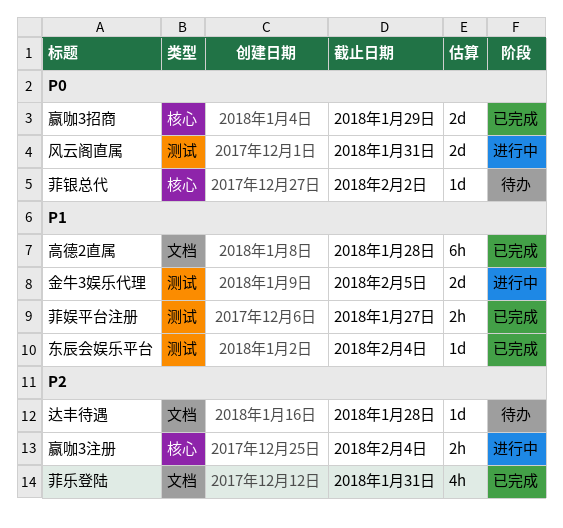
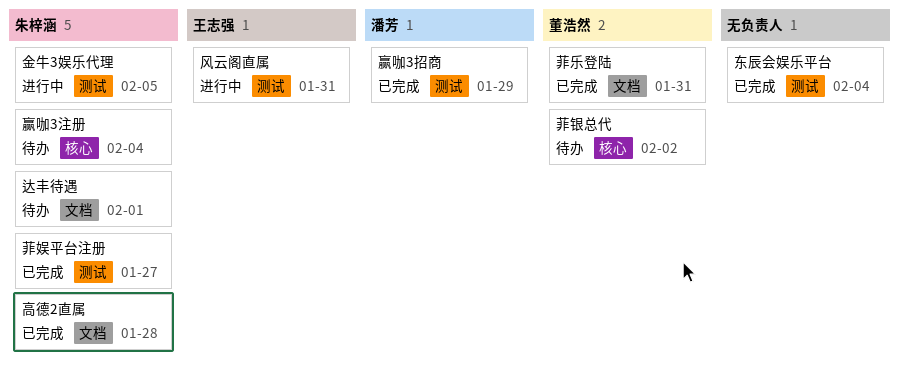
赢咖3招商, label: 核心 -> 测试
赢咖3注册, status: 进行中 -> 待办
达丰待遇, due: Jan 28 -> Feb 1

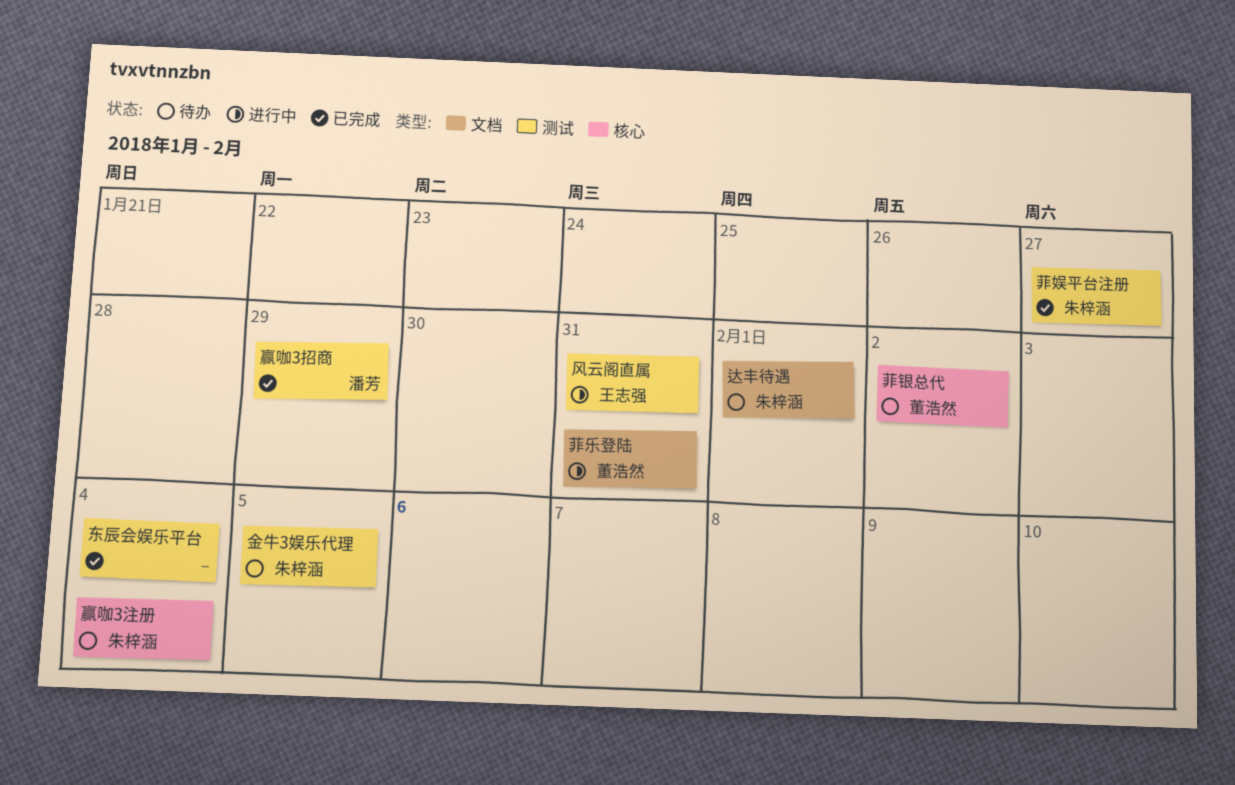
菲乐登陆, status: 已完成 -> 进行中
金牛3娱乐代理, status: 进行中 -> 待办
高德2直属: present -> none

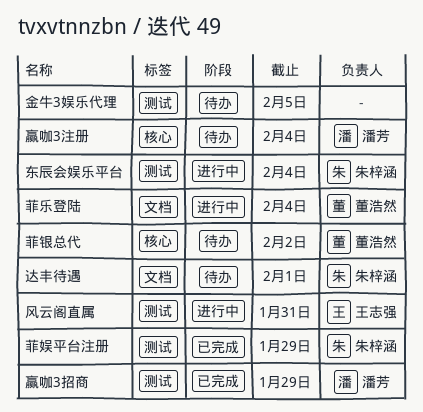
东辰会娱乐平台, status: 已完成 -> 进行中
东辰会娱乐平台, owner: none -> 朱梓涵
菲乐登陆, due: Jan 31 -> Feb 4
菲娱平台注册, due: Jan 27 -> Jan 29
赢咖3注册, owner: 朱梓涵 -> 潘芳
金牛3娱乐代理, owner: 朱梓涵 -> none

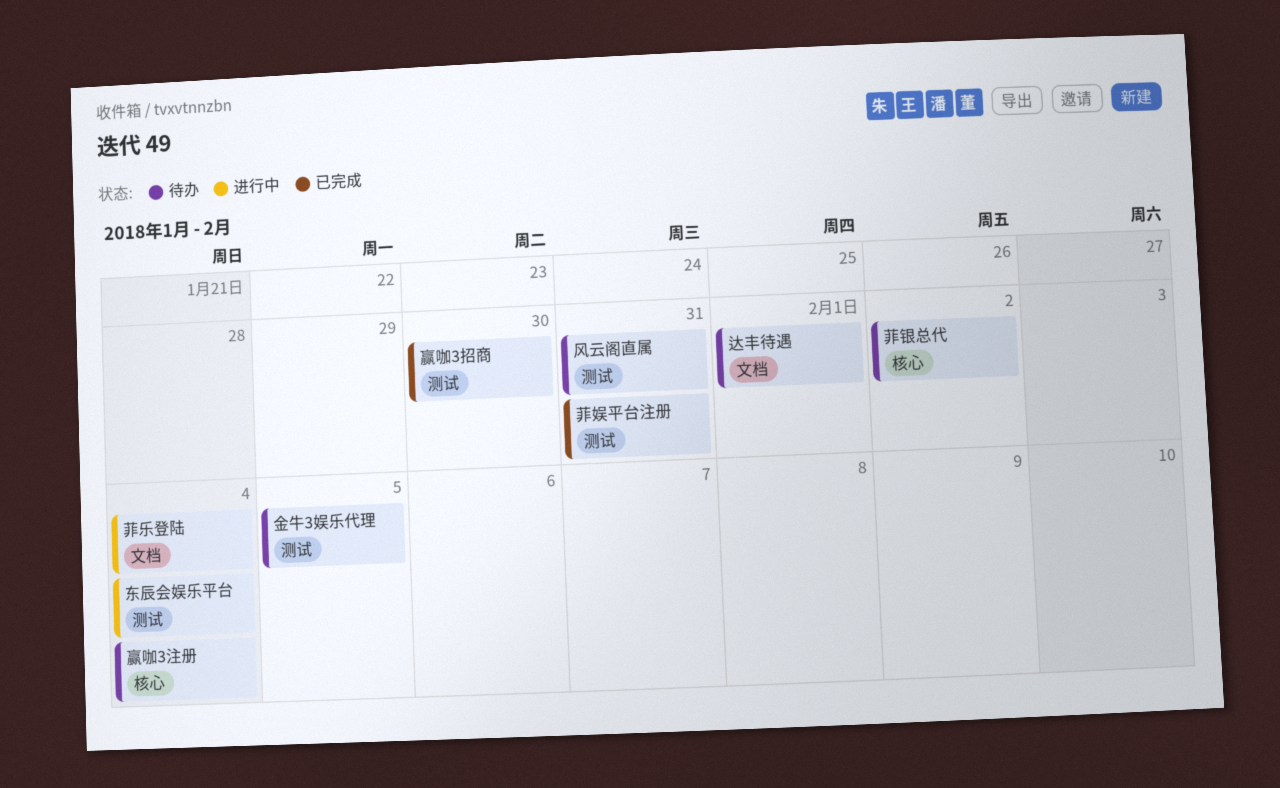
菲娱平台注册, due: Jan 29 -> Jan 31
赢咖3招商, due: Jan 29 -> Jan 30
风云阁直属, status: 进行中 -> 待办

